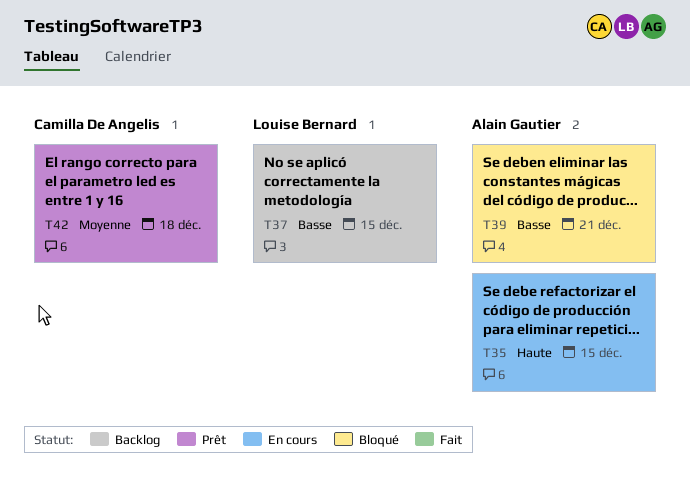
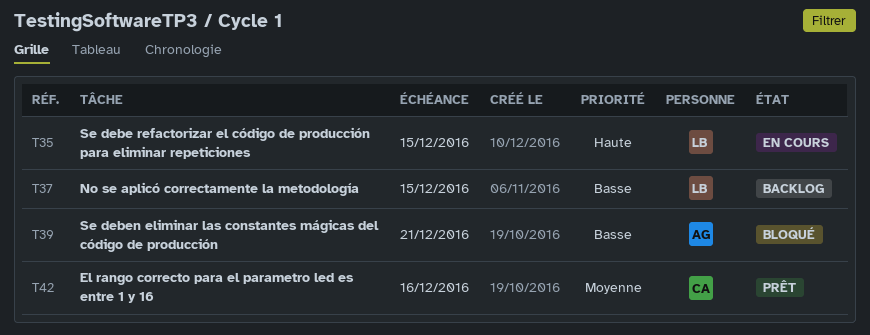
T35, owner: Alain Gautier -> Louise Bernard
T42, due: Dec 18 -> Dec 16

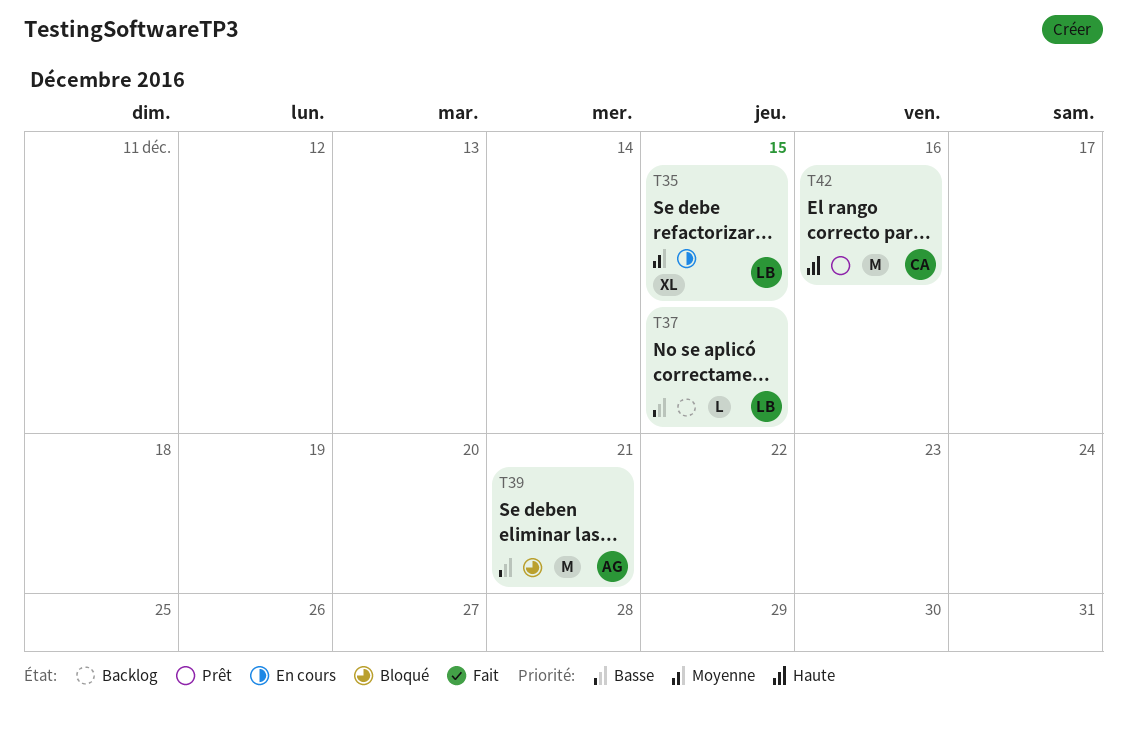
T35, priority: Haute -> Moyenne
T42, priority: Moyenne -> Haute

